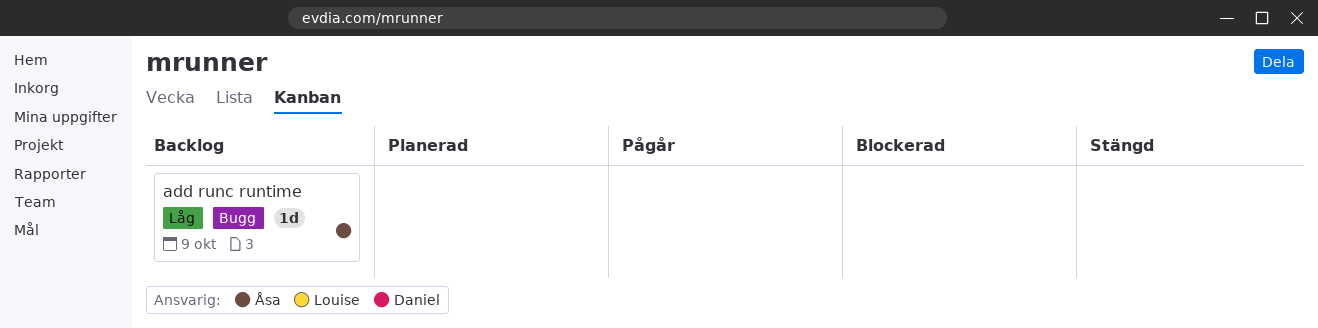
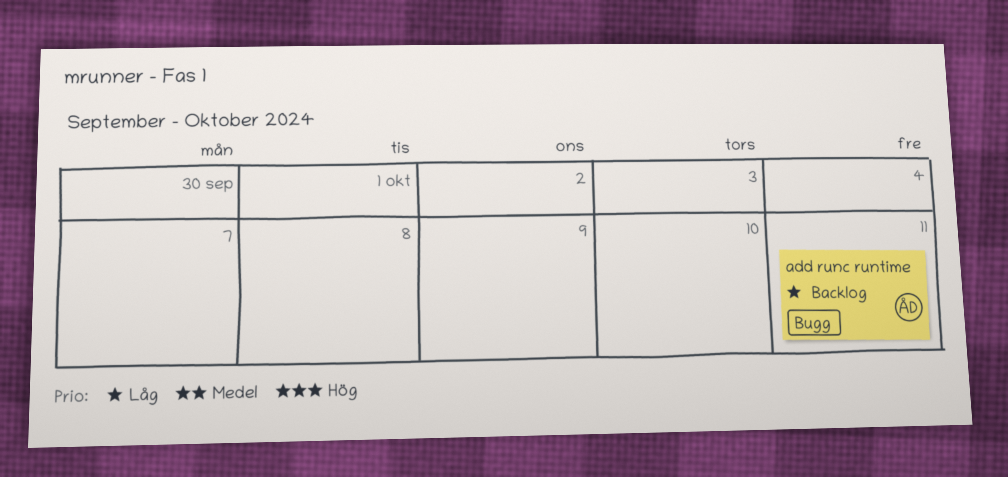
add runc runtime, due: Oct 9 -> Oct 11

